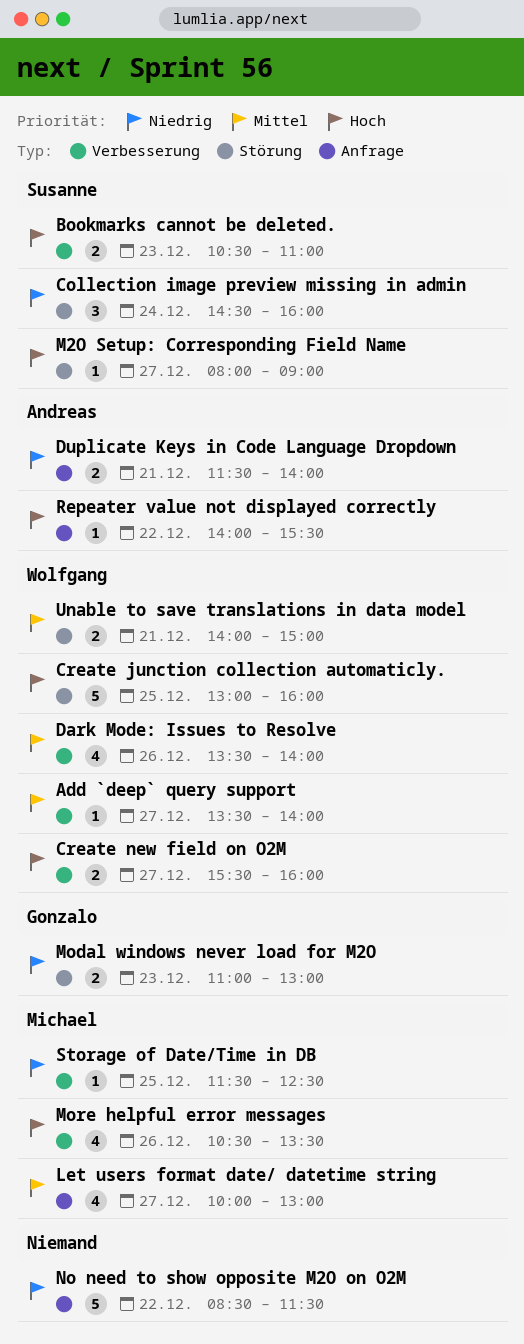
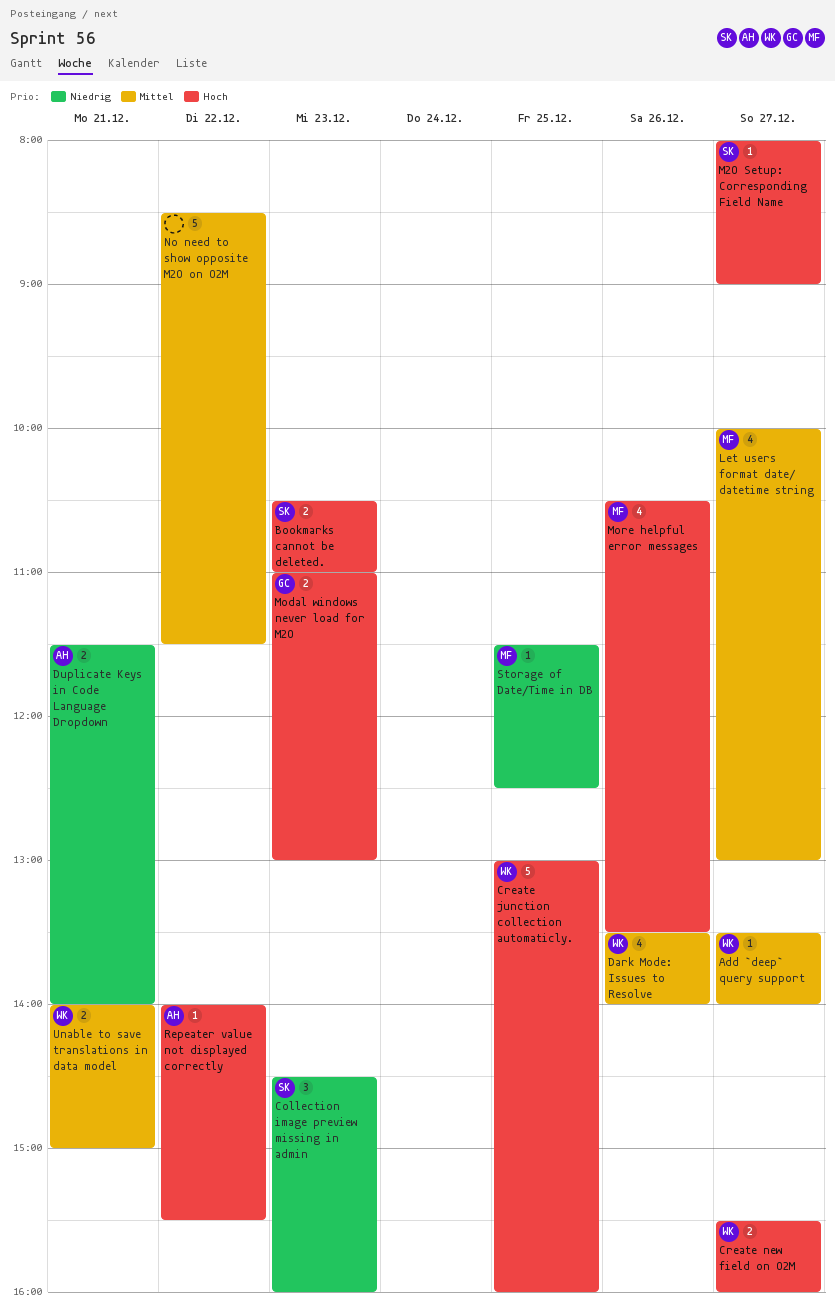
Collection image preview missing in admin, day: Dec 24 -> Dec 23
Modal windows never load for M2O, priority: Niedrig -> Hoch
No need to show opposite M2O on O2M, priority: Niedrig -> Mittel

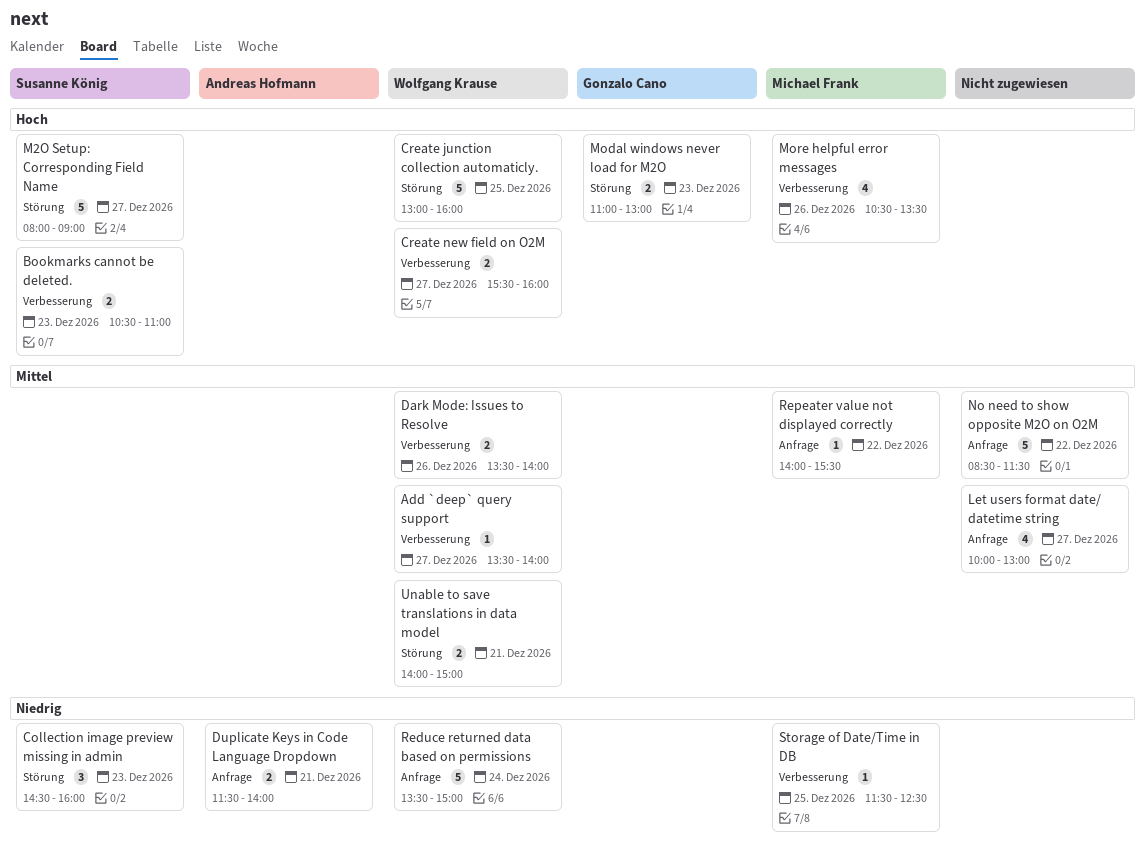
Dark Mode: Issues to Resolve, estimate: 4 -> 2
Let users format date/ datetime string, owner: Michael Frank -> none
M2O Setup: Corresponding Field Name, estimate: 1 -> 5
Reduce returned data based on permissions: none -> present
Repeater value not displayed correctly, owner: Andreas Hofmann -> Michael Frank
Repeater value not displayed correctly, priority: Hoch -> Mittel

